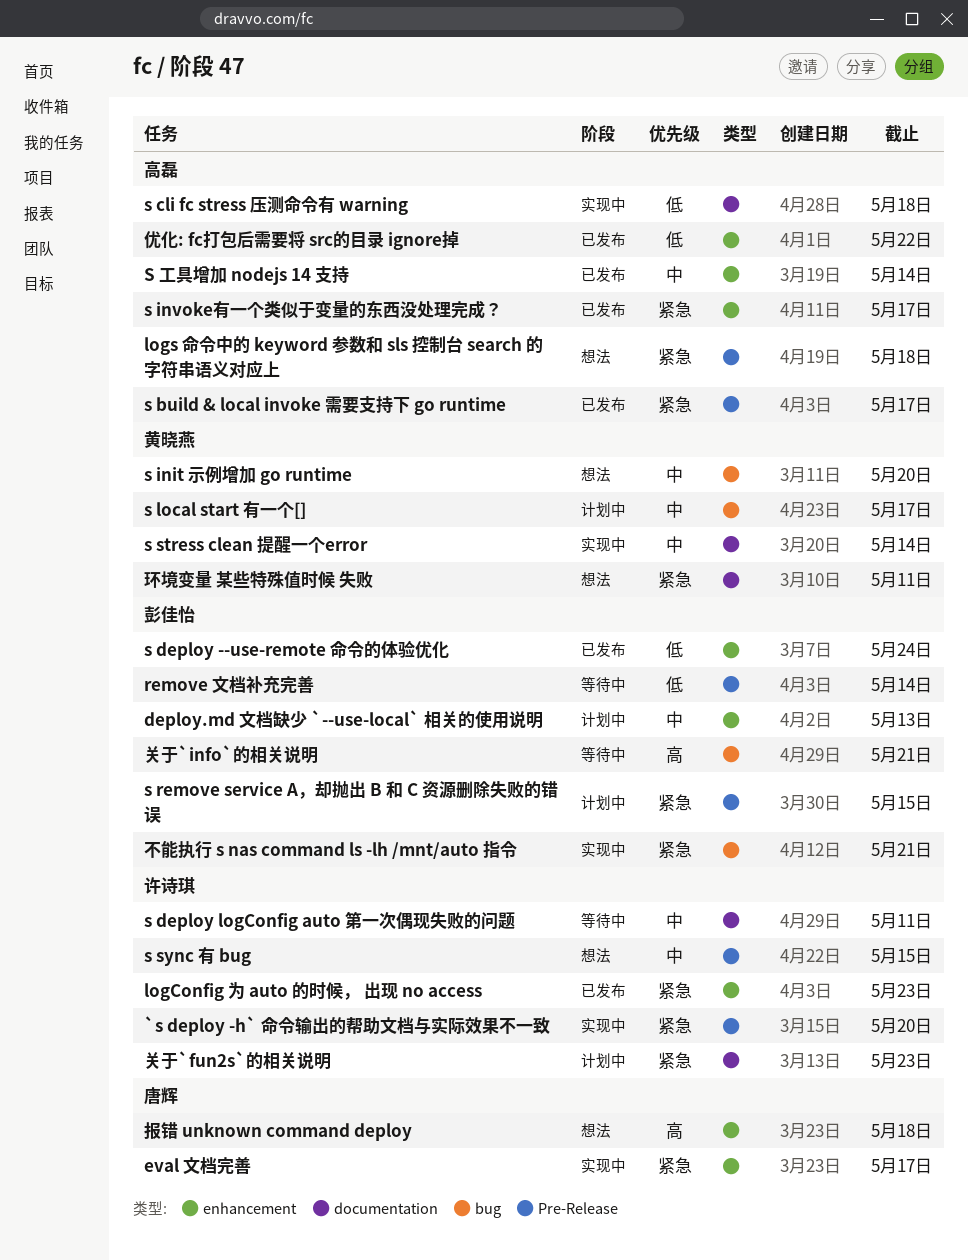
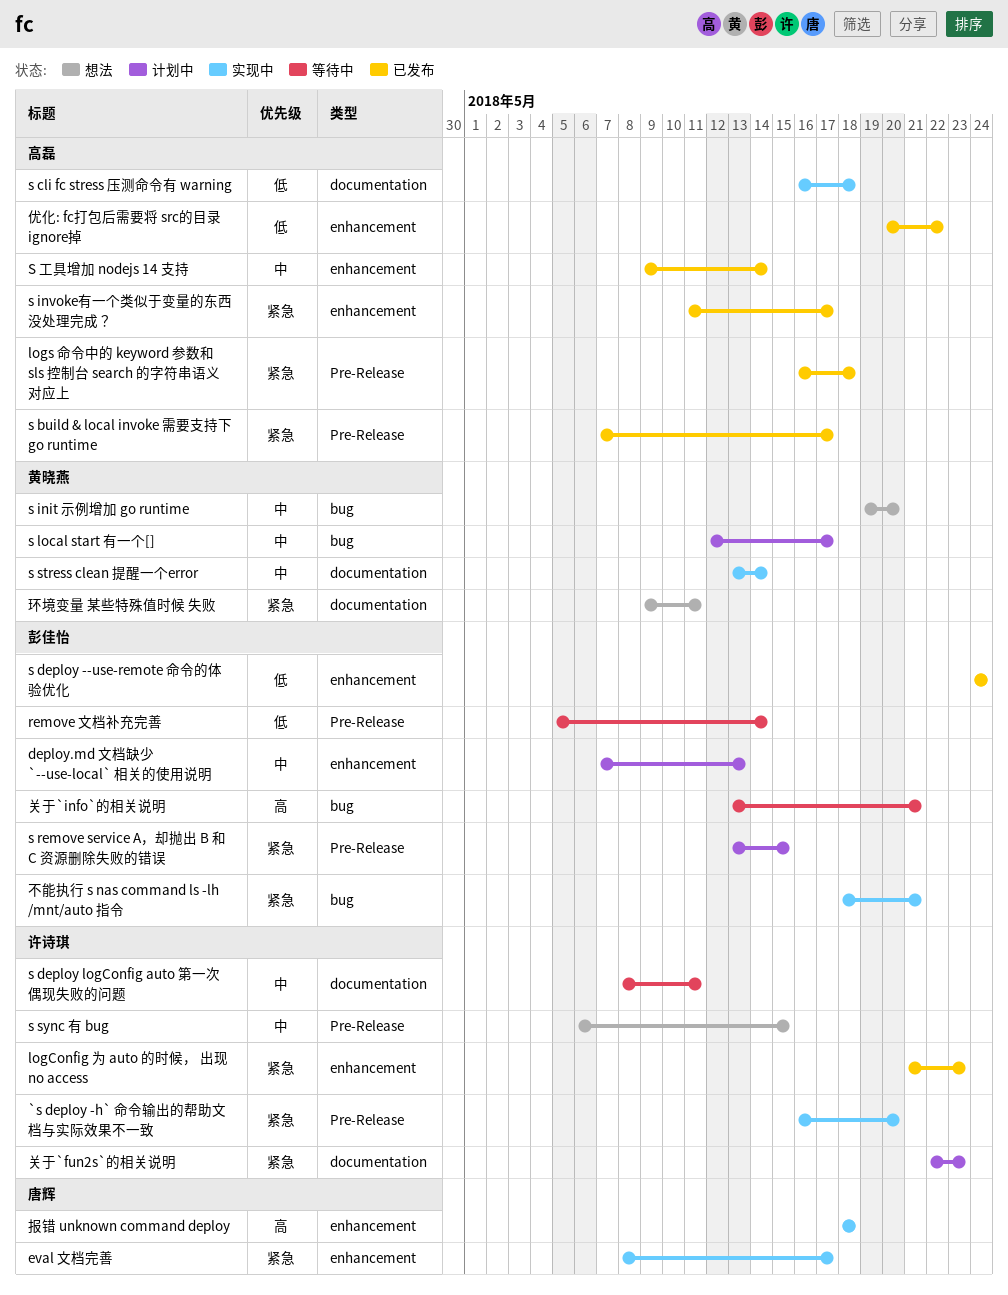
logs 命令中的 keyword 参数和 sls 控制台 search 的字符串语义对应上, status: 想法 -> 已发布
报错 unknown command deploy, status: 想法 -> 实现中

